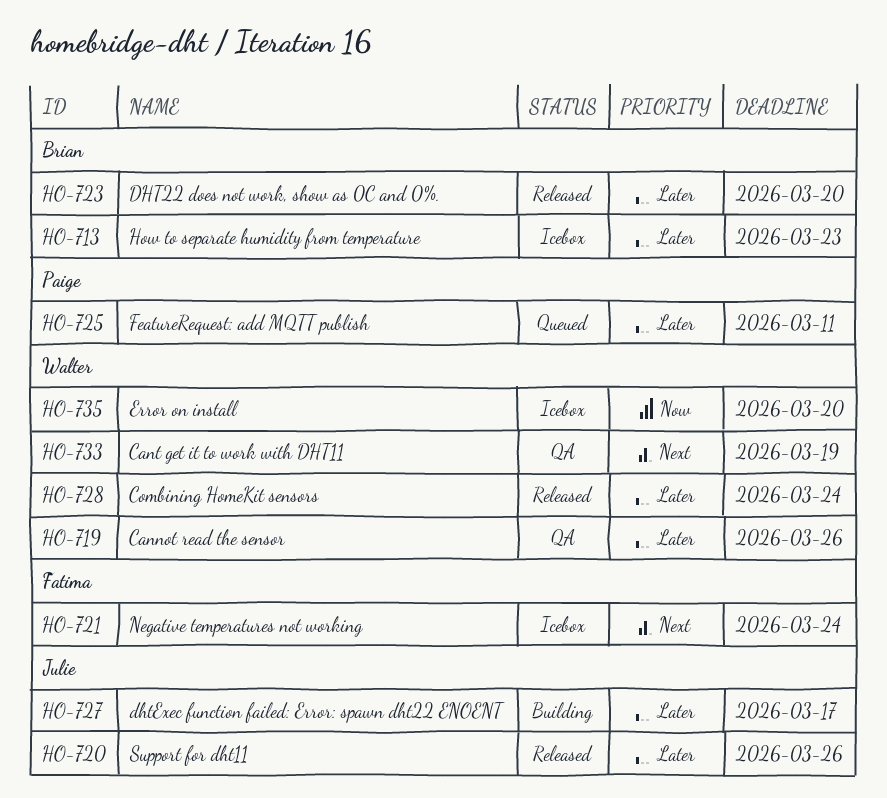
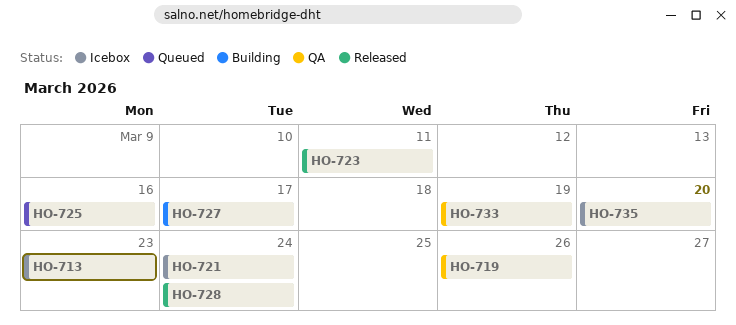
HO-720: present -> none
HO-723, due: Mar 20 -> Mar 11
HO-725, due: Mar 11 -> Mar 16

